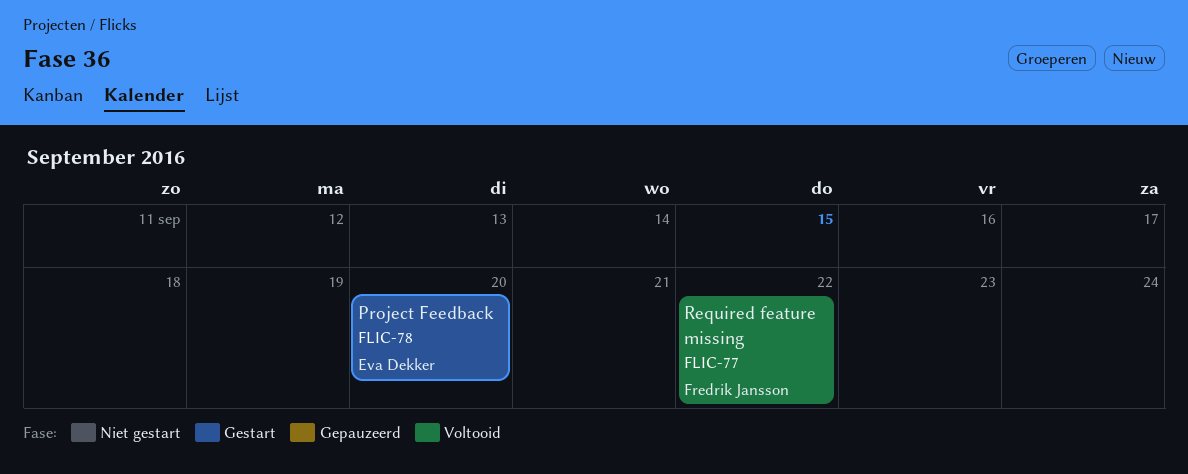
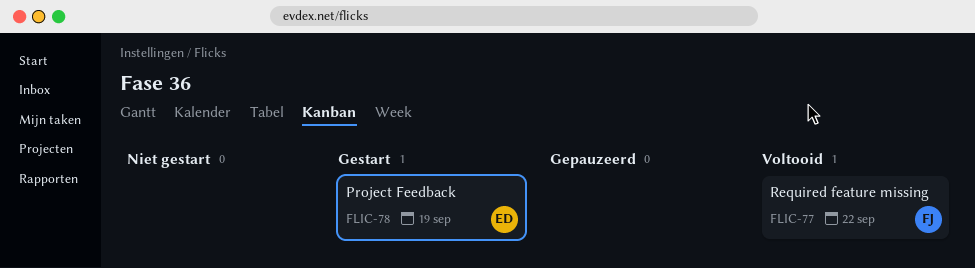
FLIC-78, due: Sep 20 -> Sep 19

